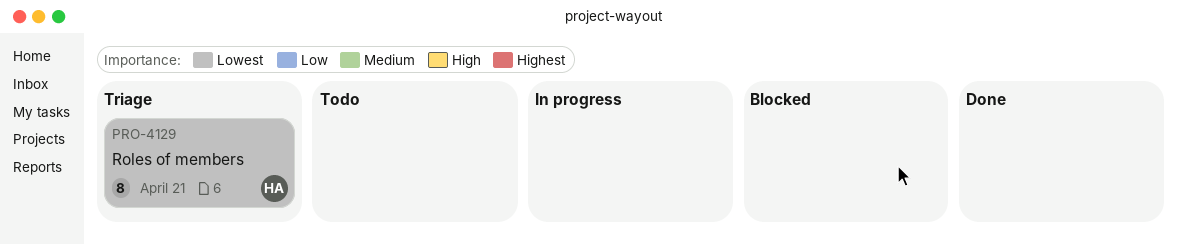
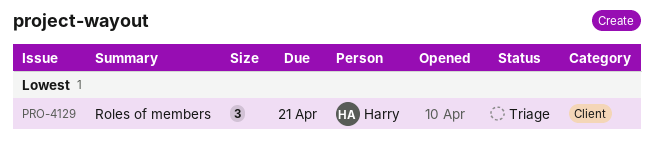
PRO-4129, estimate: 8 -> 3

